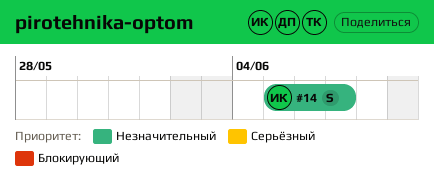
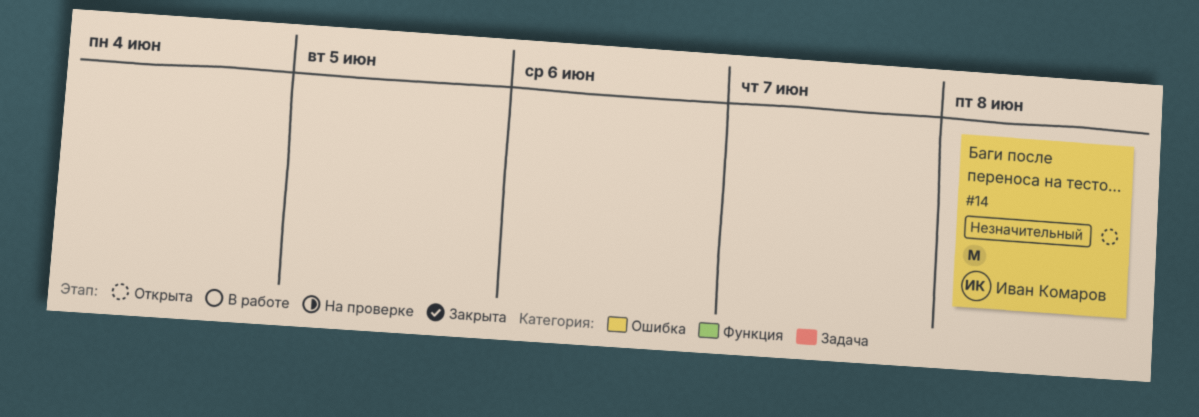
#14, estimate: S -> M
#14, due: Jun 7 -> Jun 8

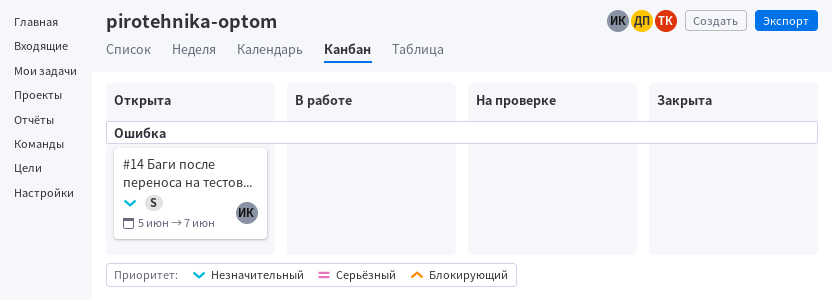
#14, estimate: M -> S
#14, due: Jun 8 -> Jun 7

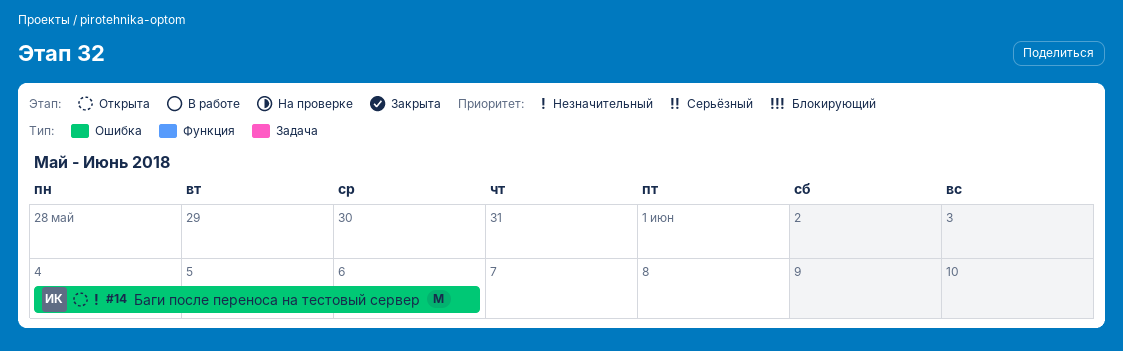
#14, estimate: S -> M
#14, start: Jun 5 -> Jun 4
#14, due: Jun 7 -> Jun 6

